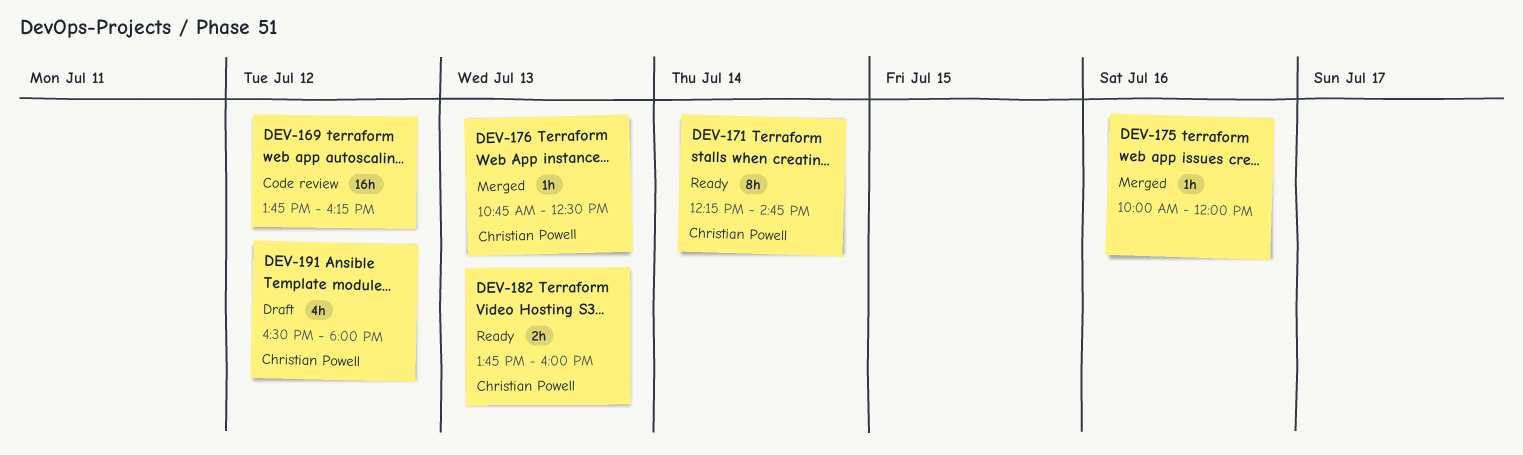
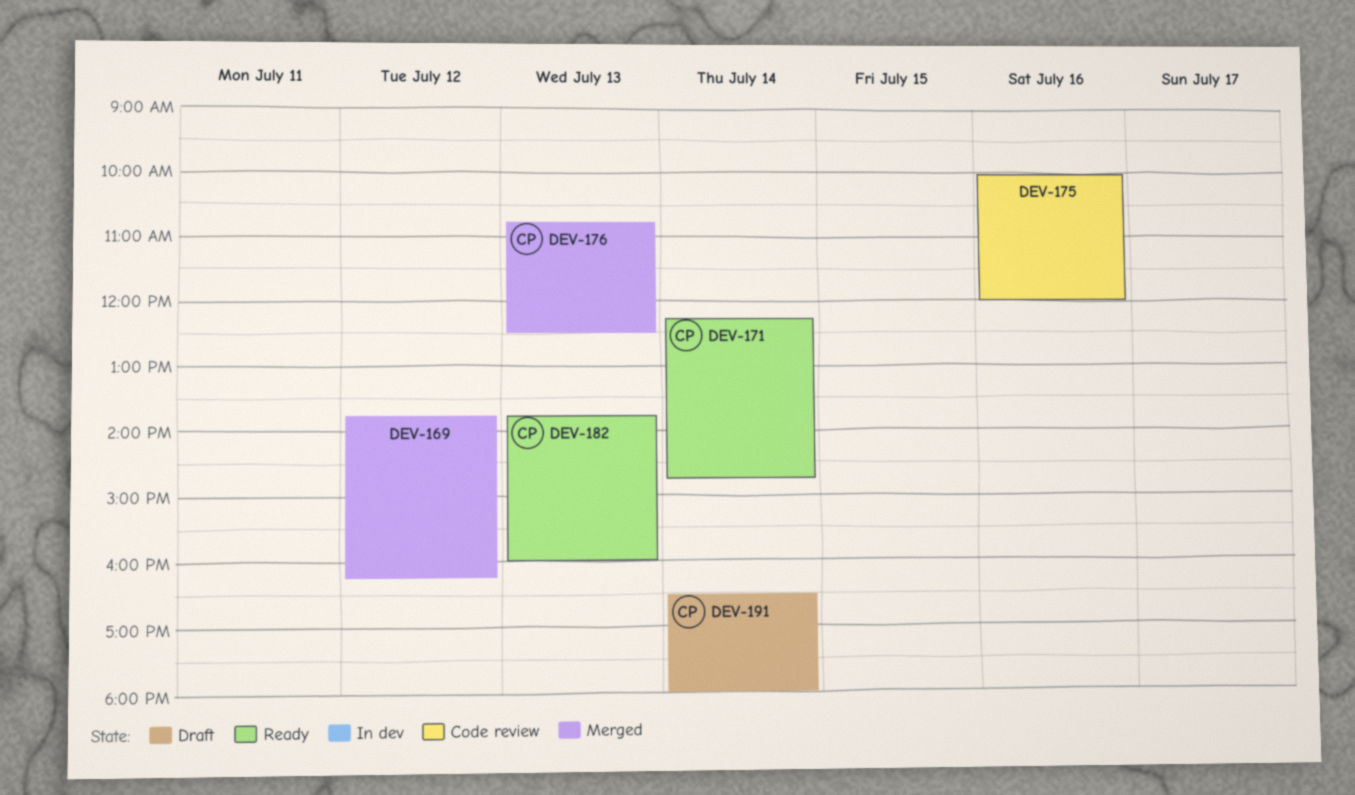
DEV-169, status: Code review -> Merged
DEV-175, status: Merged -> Code review
DEV-191, day: Jul 12 -> Jul 14

